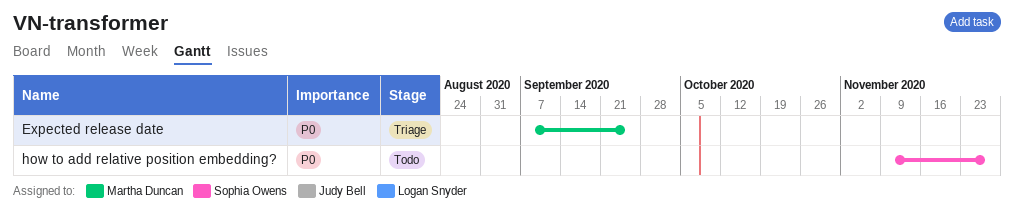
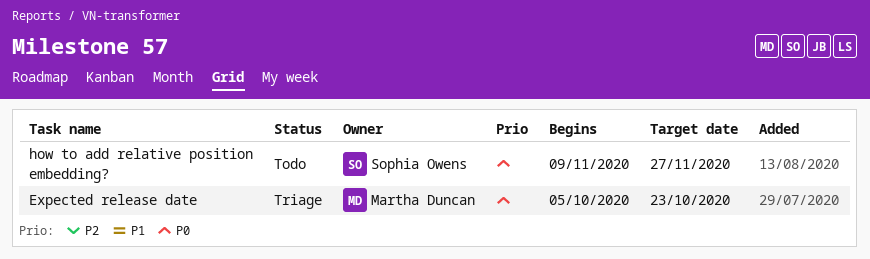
Expected release date, start: Sep 7 -> Oct 5
Expected release date, due: Sep 25 -> Oct 23

